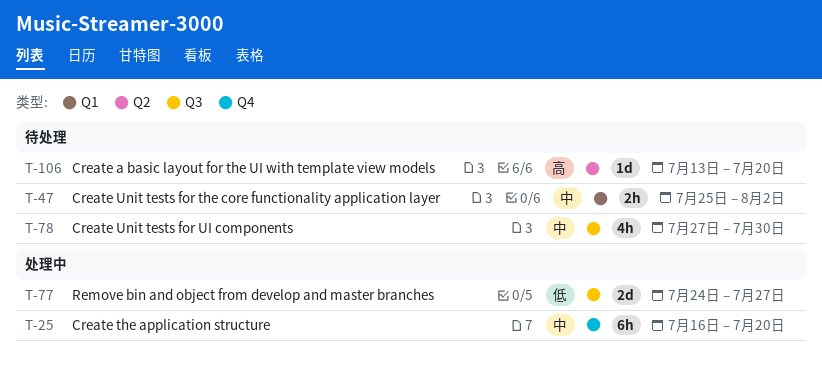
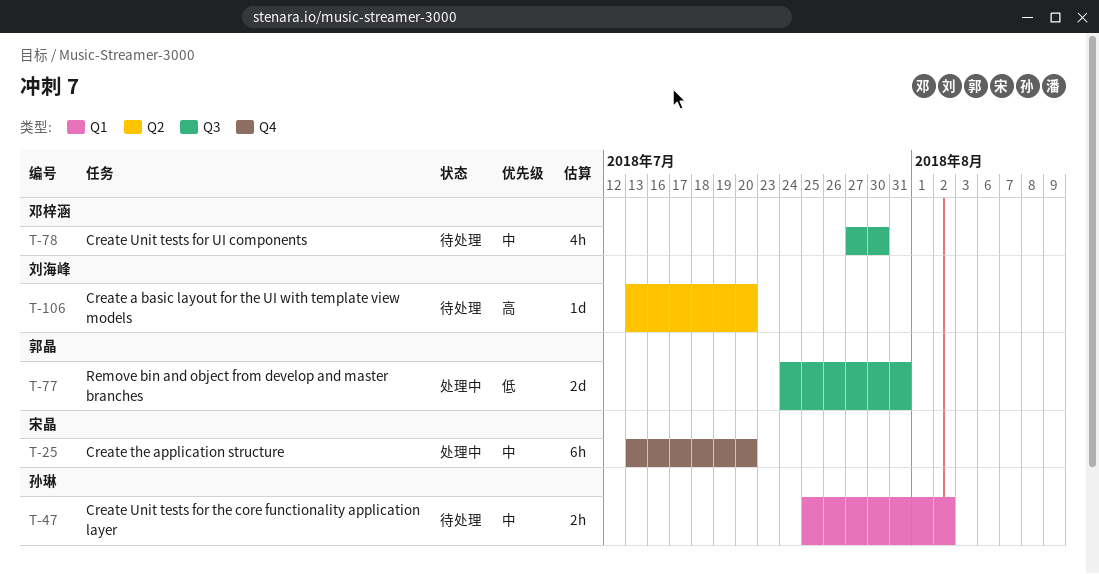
T-25, start: Jul 16 -> Jul 13
T-77, due: Jul 27 -> Jul 31

